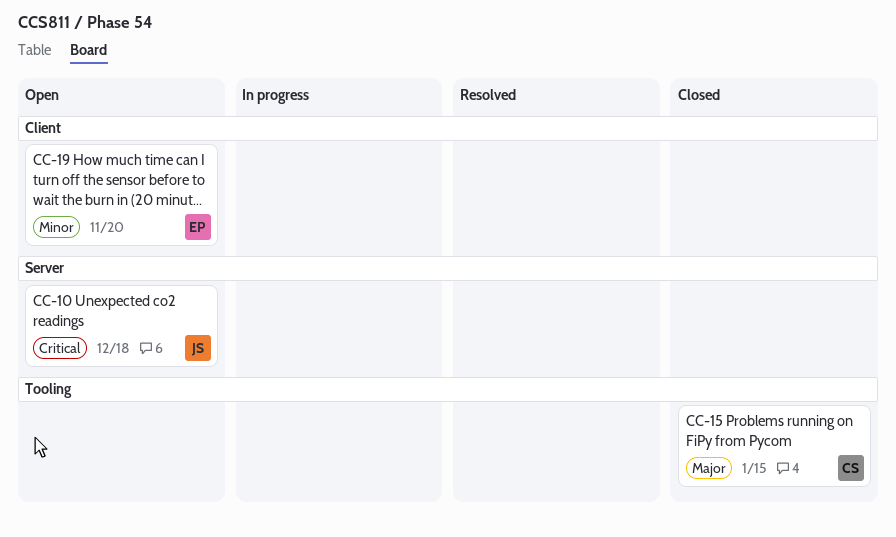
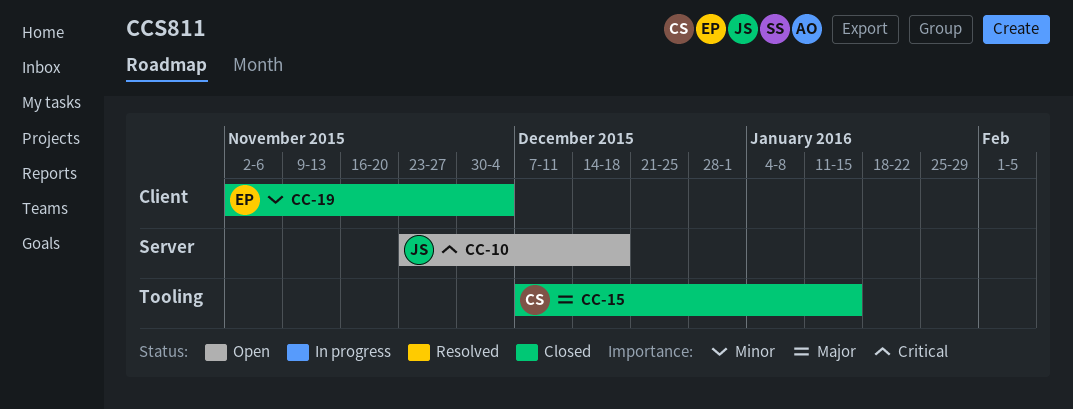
CC-19, status: Open -> Closed
CC-19, due: Nov 20 -> Dec 4

